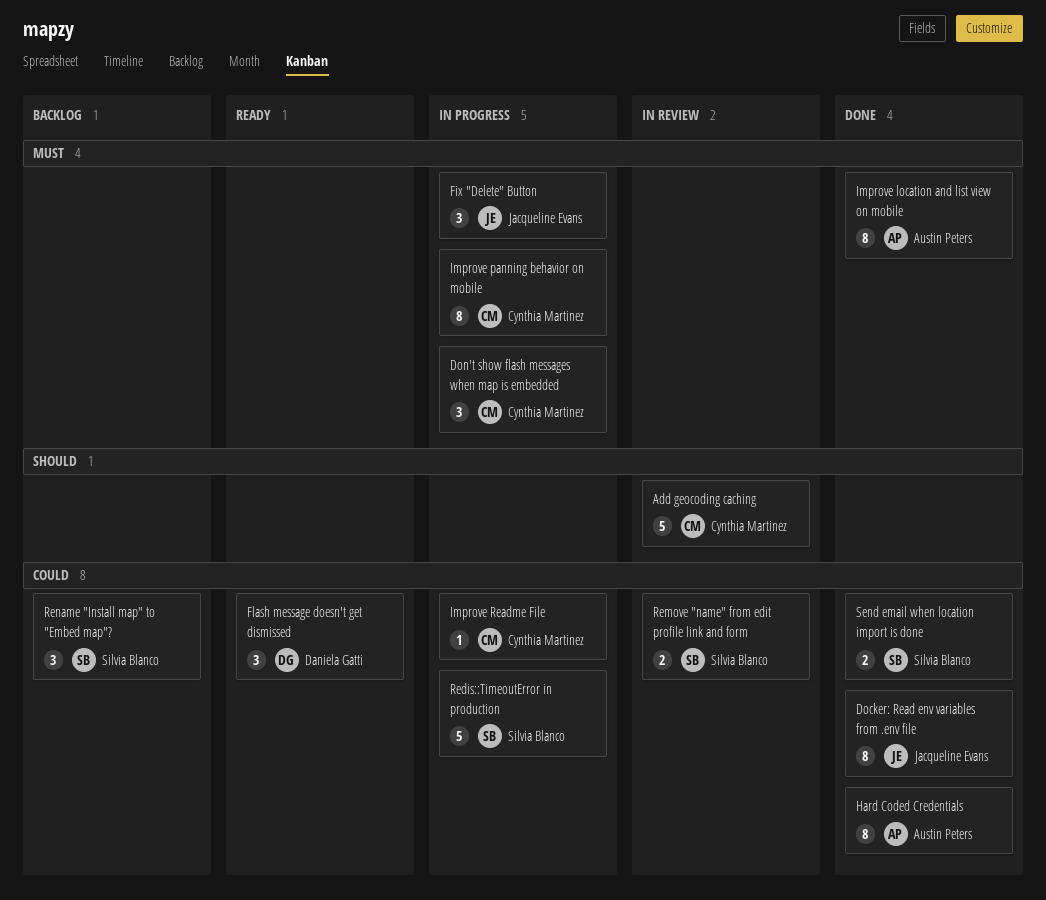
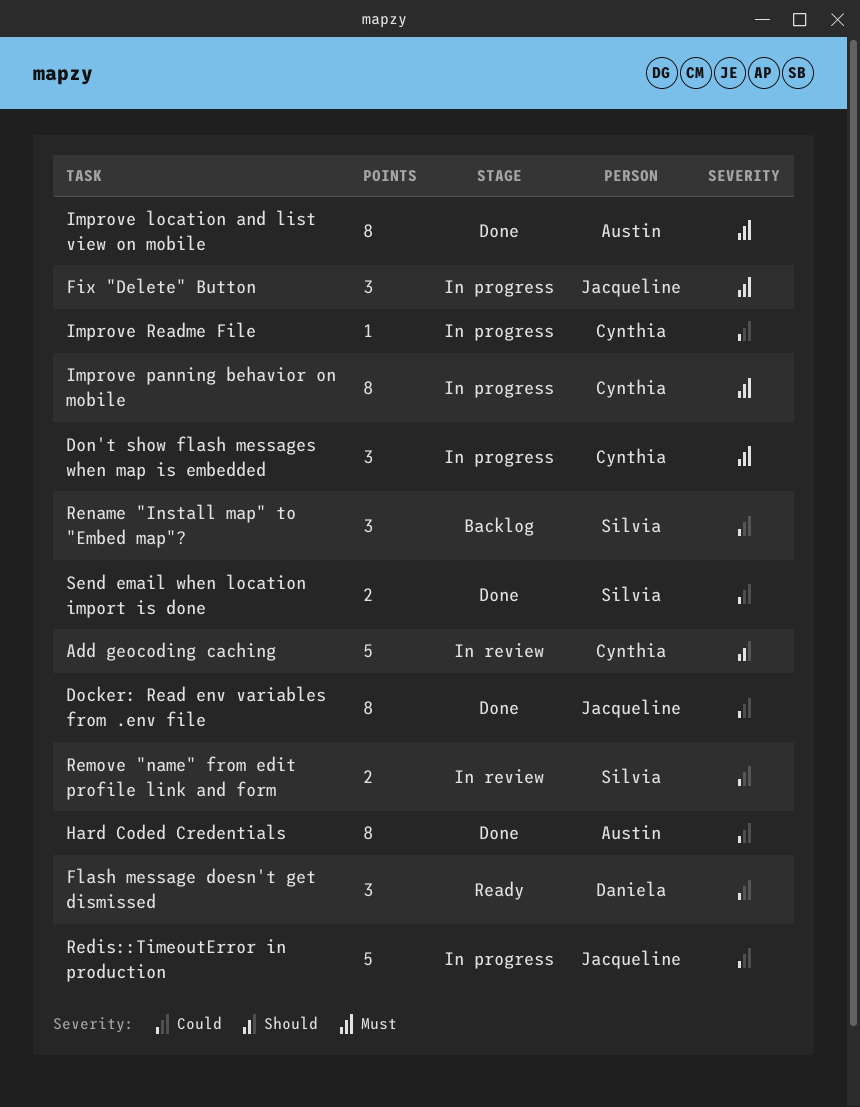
Redis::TimeoutError in production, owner: Silvia Blanco -> Jacqueline Evans

